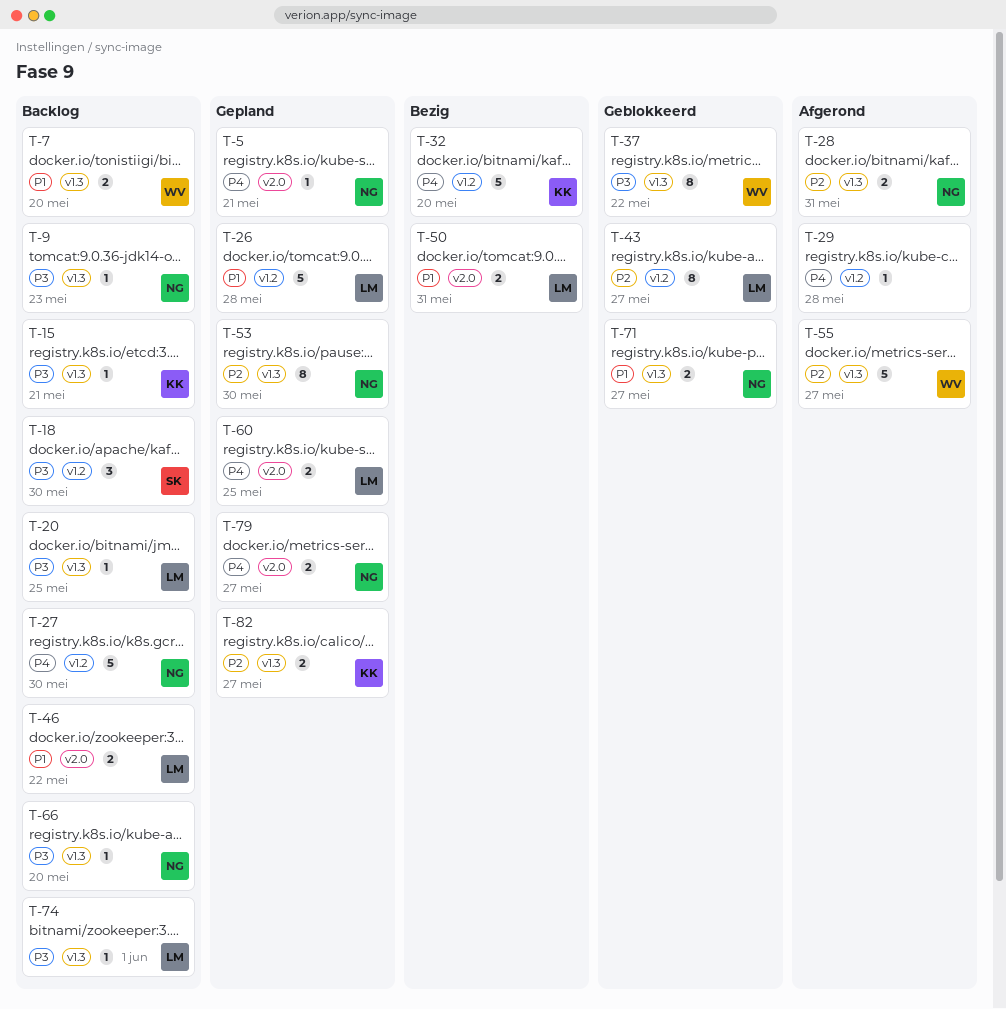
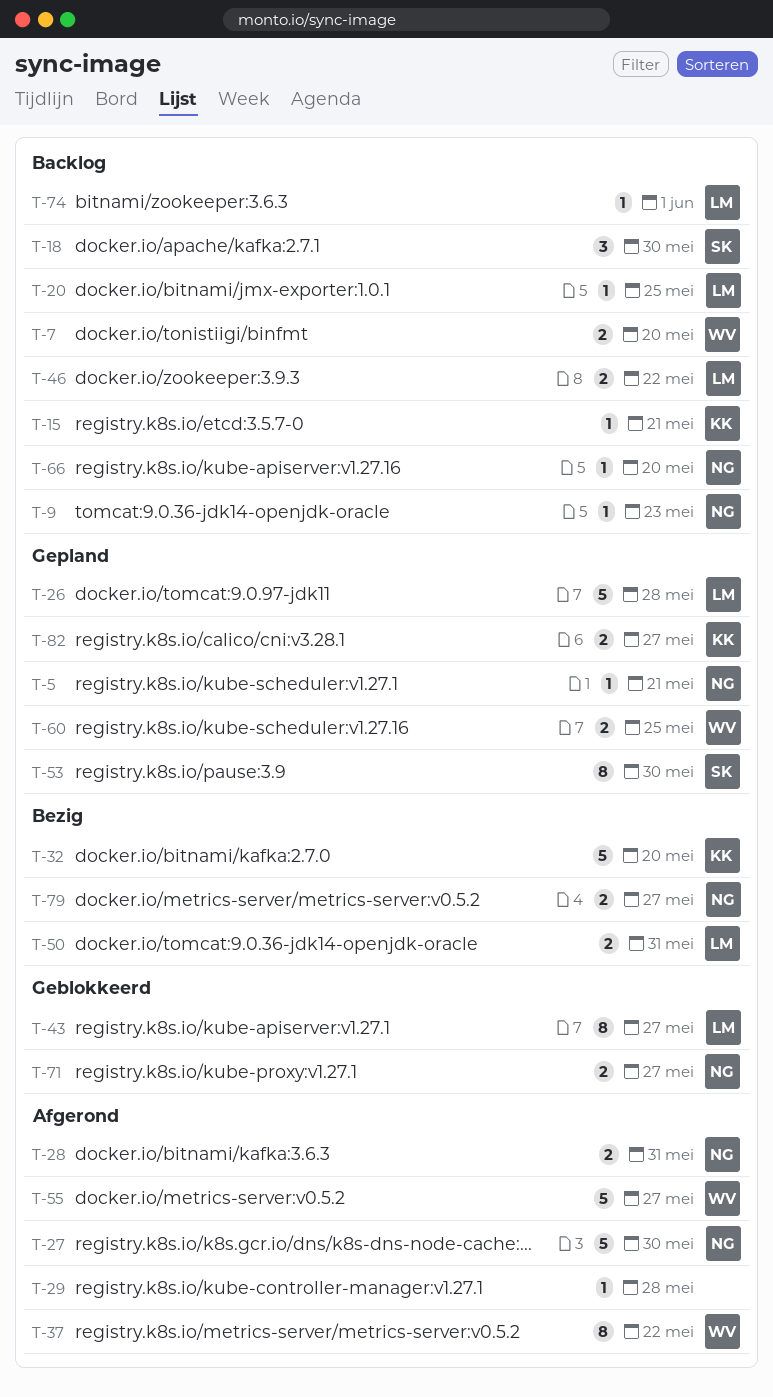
T-27, status: Backlog -> Afgerond
T-37, status: Geblokkeerd -> Afgerond
T-53, owner: NG -> SK
T-60, owner: LM -> WV
T-79, status: Gepland -> Bezig

